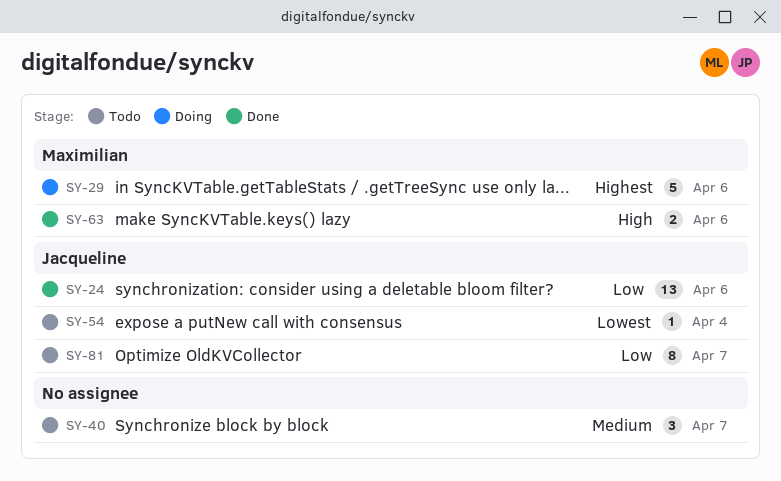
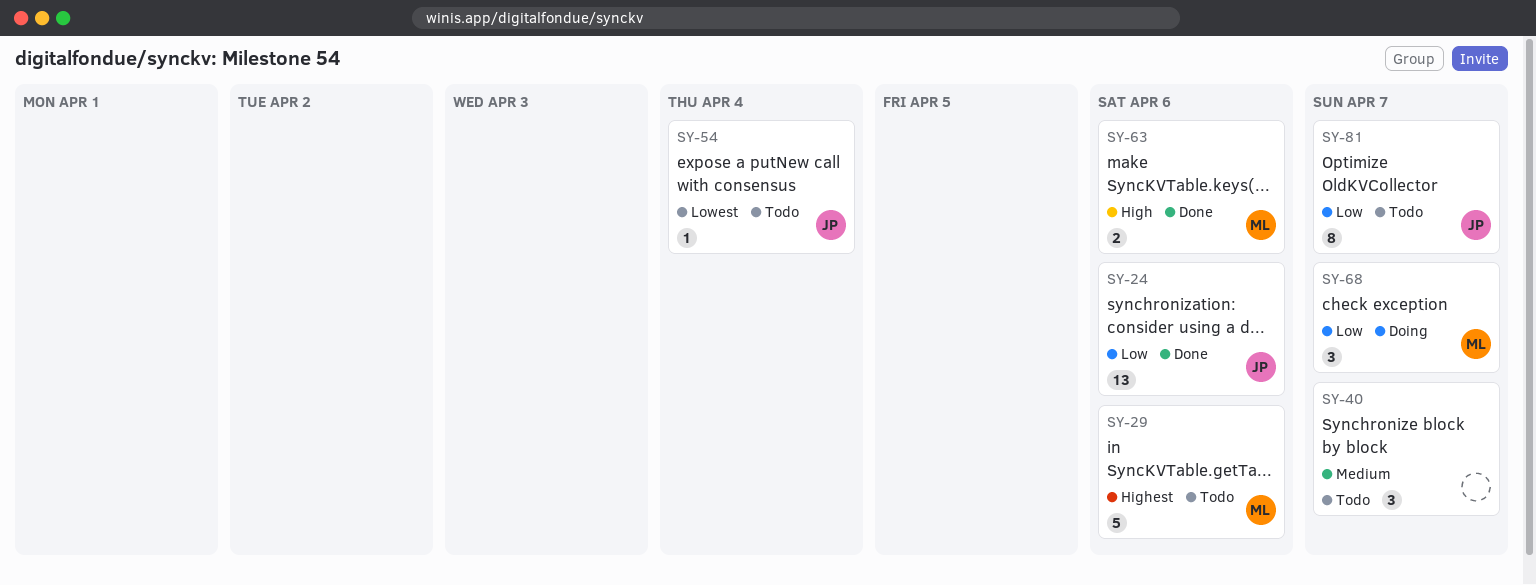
SY-29, status: Doing -> Todo
SY-68: none -> present

